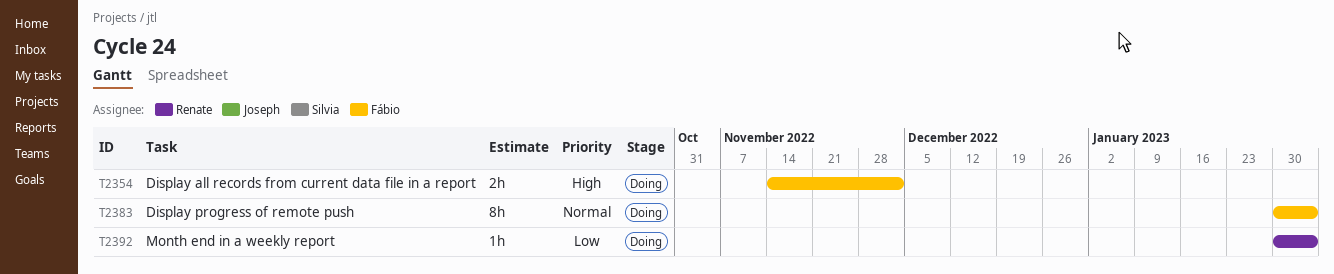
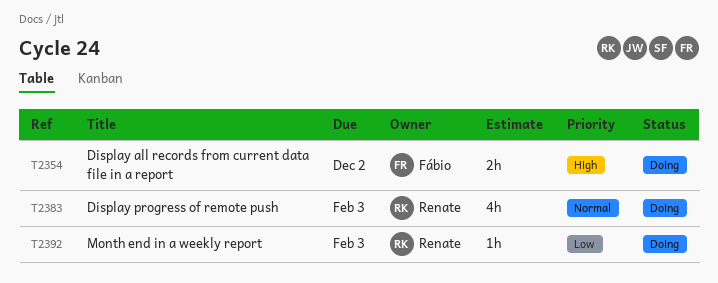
T2383, owner: Fábio -> Renate
T2383, estimate: 8h -> 4h

